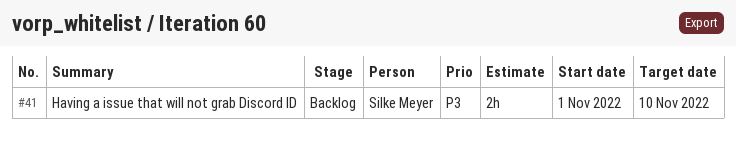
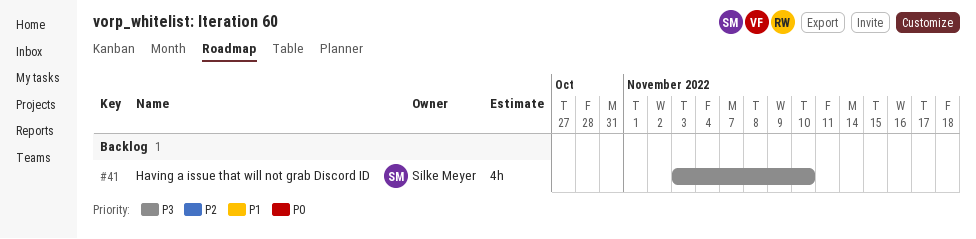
#41, estimate: 2h -> 4h
#41, start: Nov 1 -> Nov 3

